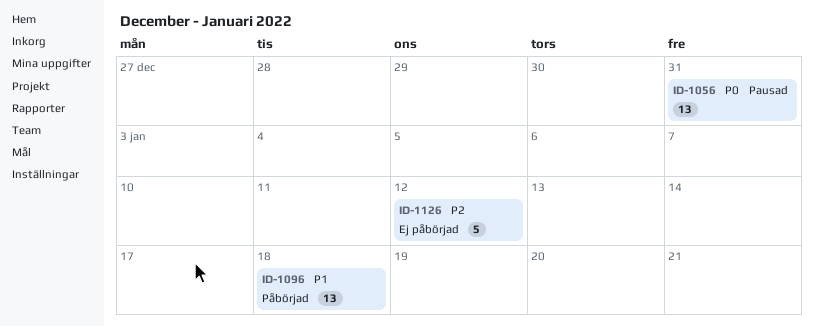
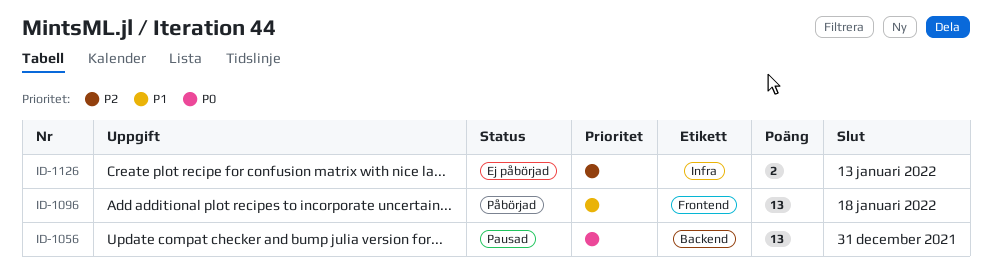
ID-1126, estimate: 5 -> 2
ID-1126, due: Jan 12 -> Jan 13

